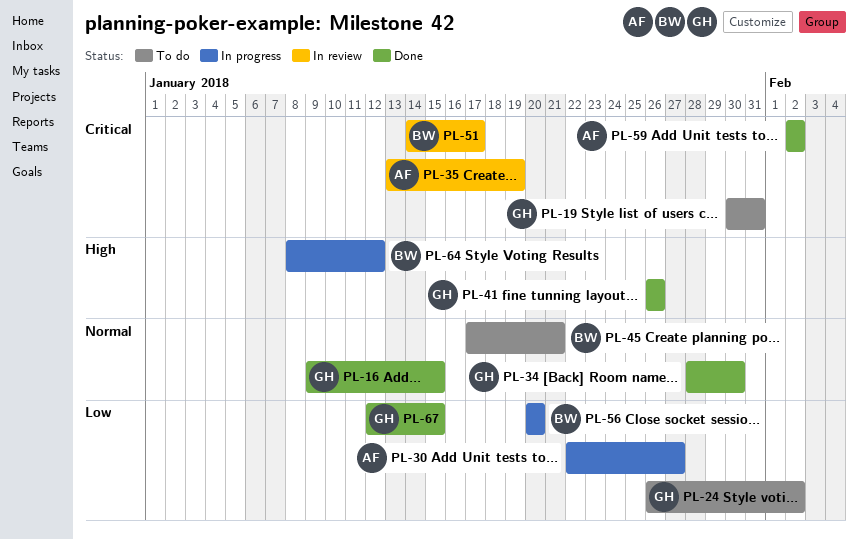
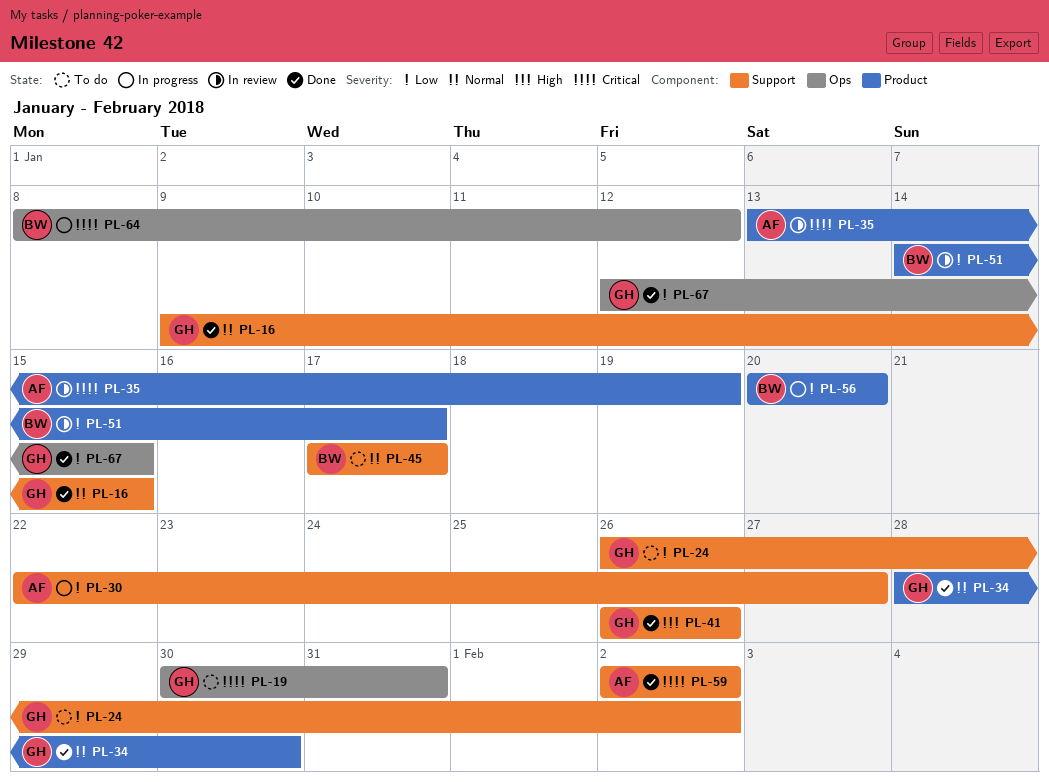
PL-45, due: Jan 21 -> Jan 17
PL-51, priority: Critical -> Low
PL-64, priority: High -> Critical

